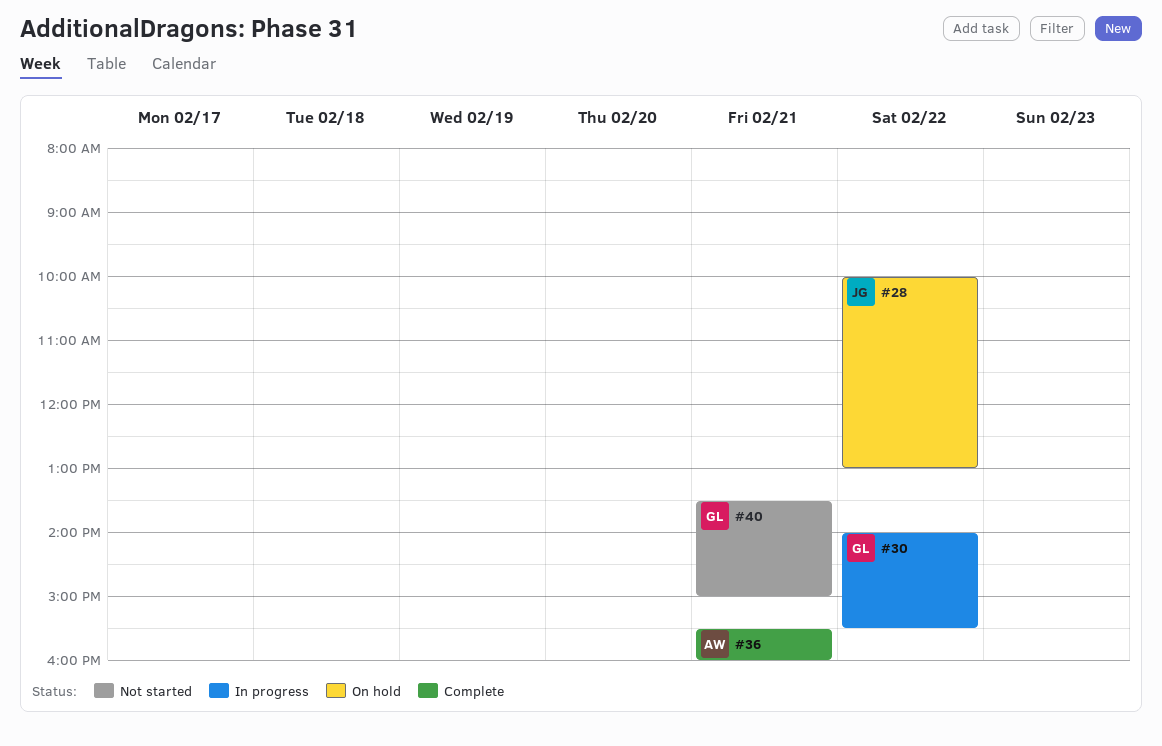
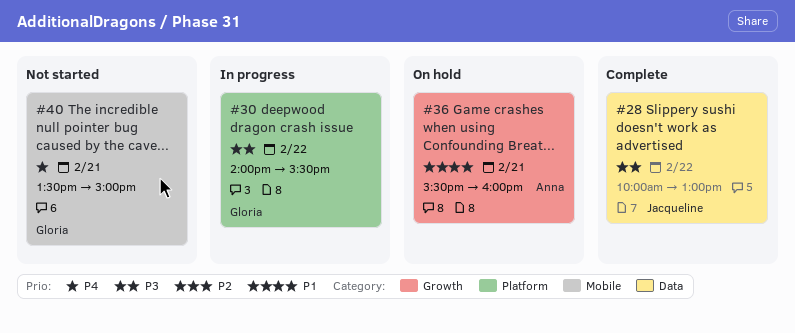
#28, status: On hold -> Complete
#36, status: Complete -> On hold

